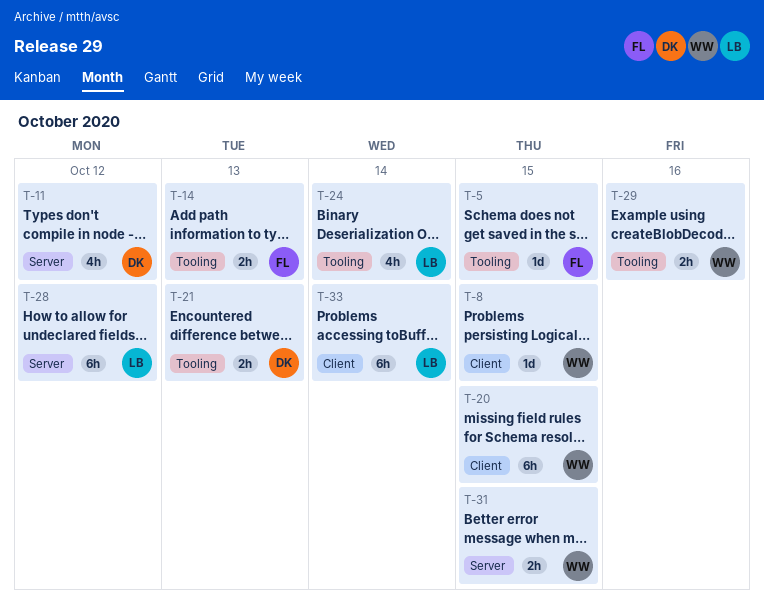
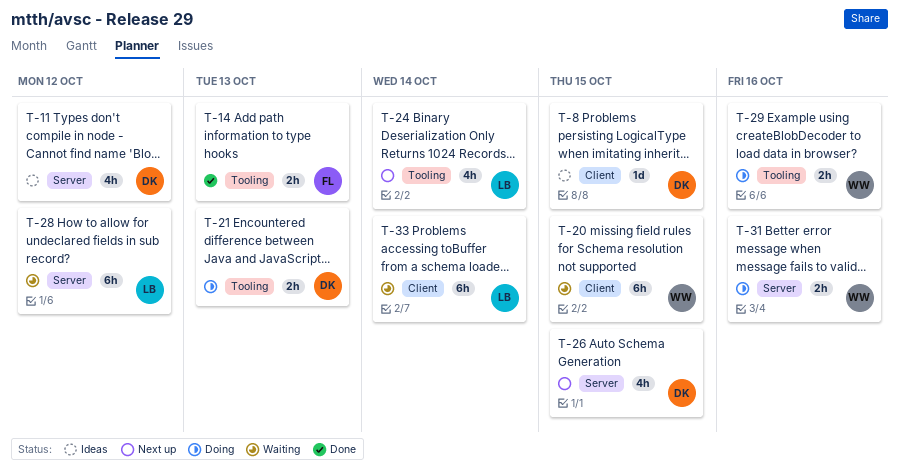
T-5: present -> none
T-8, owner: WW -> DK
T-26: none -> present
T-31, due: Oct 15 -> Oct 16

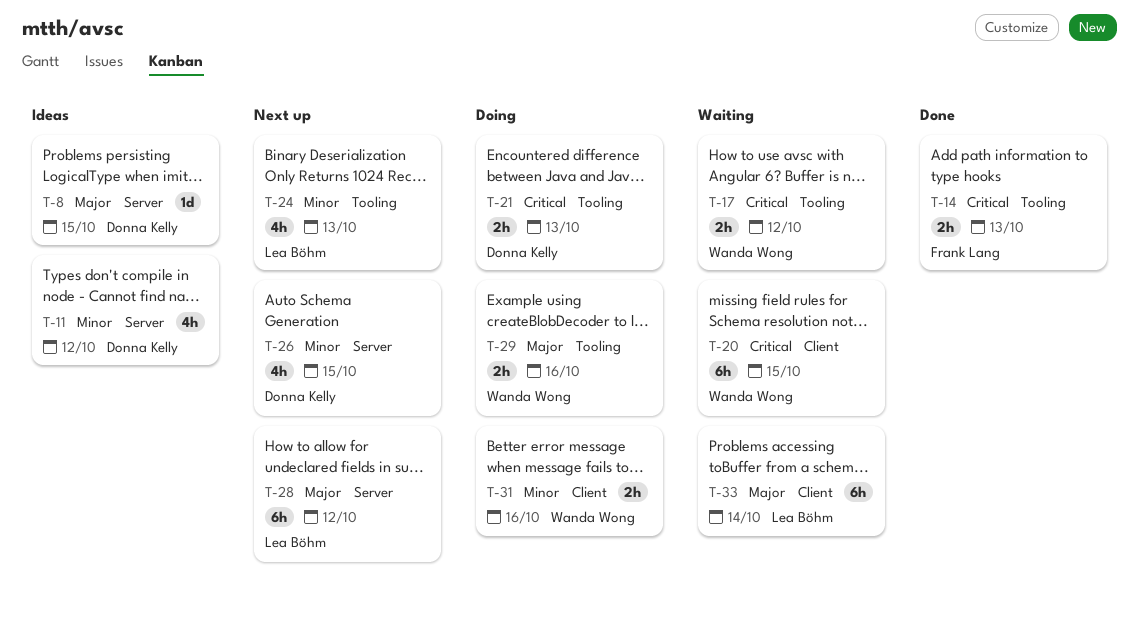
T-8, label: Client -> Server
T-17: none -> present
T-24, due: Oct 14 -> Oct 13
T-28, status: Waiting -> Next up
T-31, label: Server -> Client

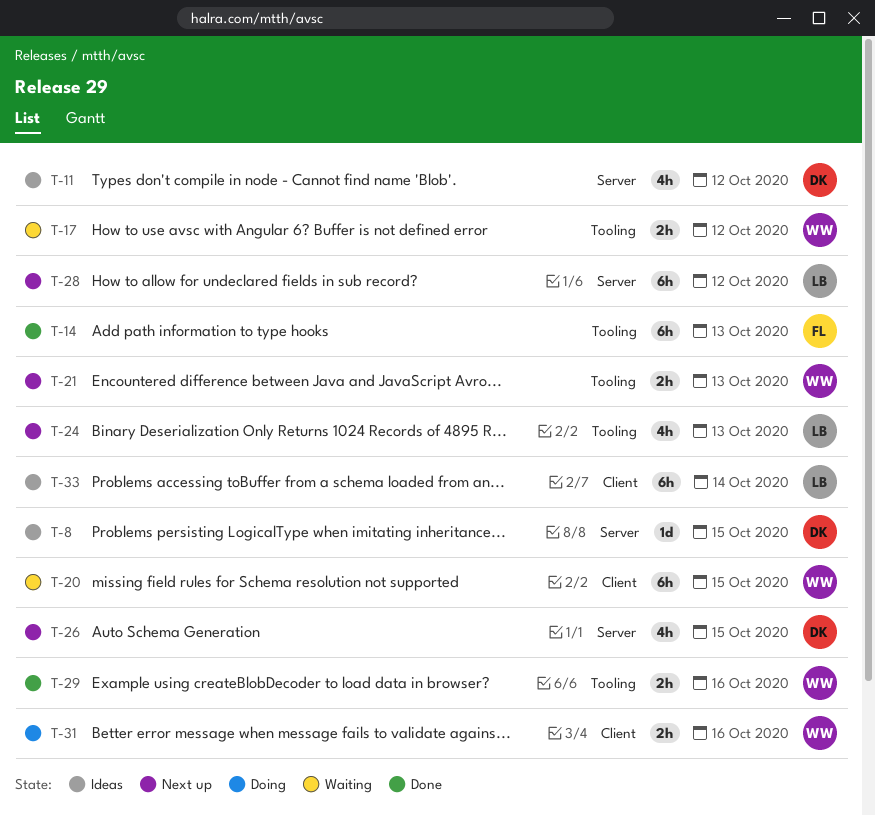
T-14, estimate: 2h -> 6h
T-21, status: Doing -> Next up
T-21, owner: Donna Kelly -> Wanda Wong
T-29, status: Doing -> Done
T-33, status: Waiting -> Ideas

